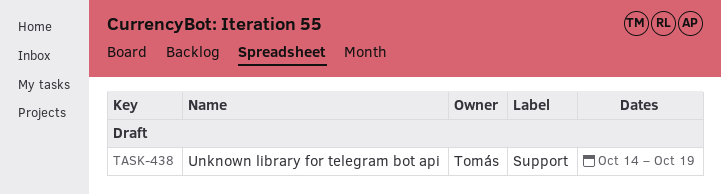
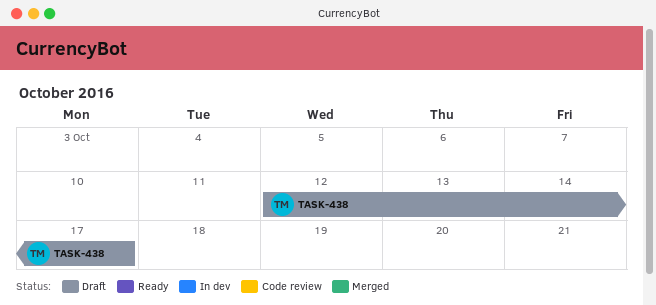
TASK-438, start: Oct 14 -> Oct 12
TASK-438, due: Oct 19 -> Oct 17

